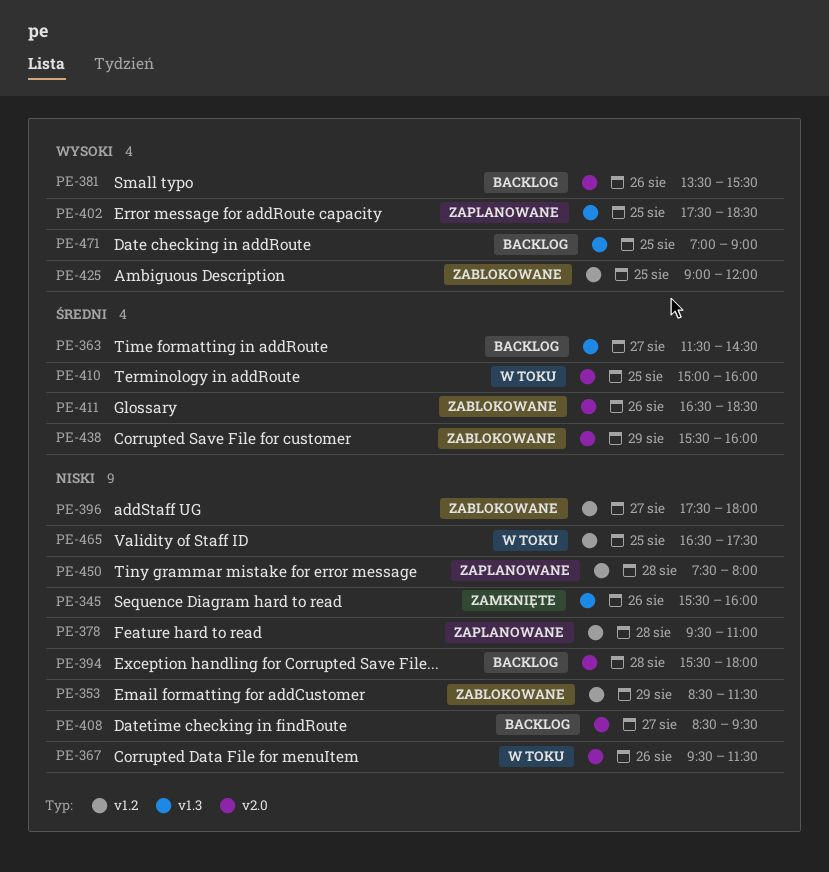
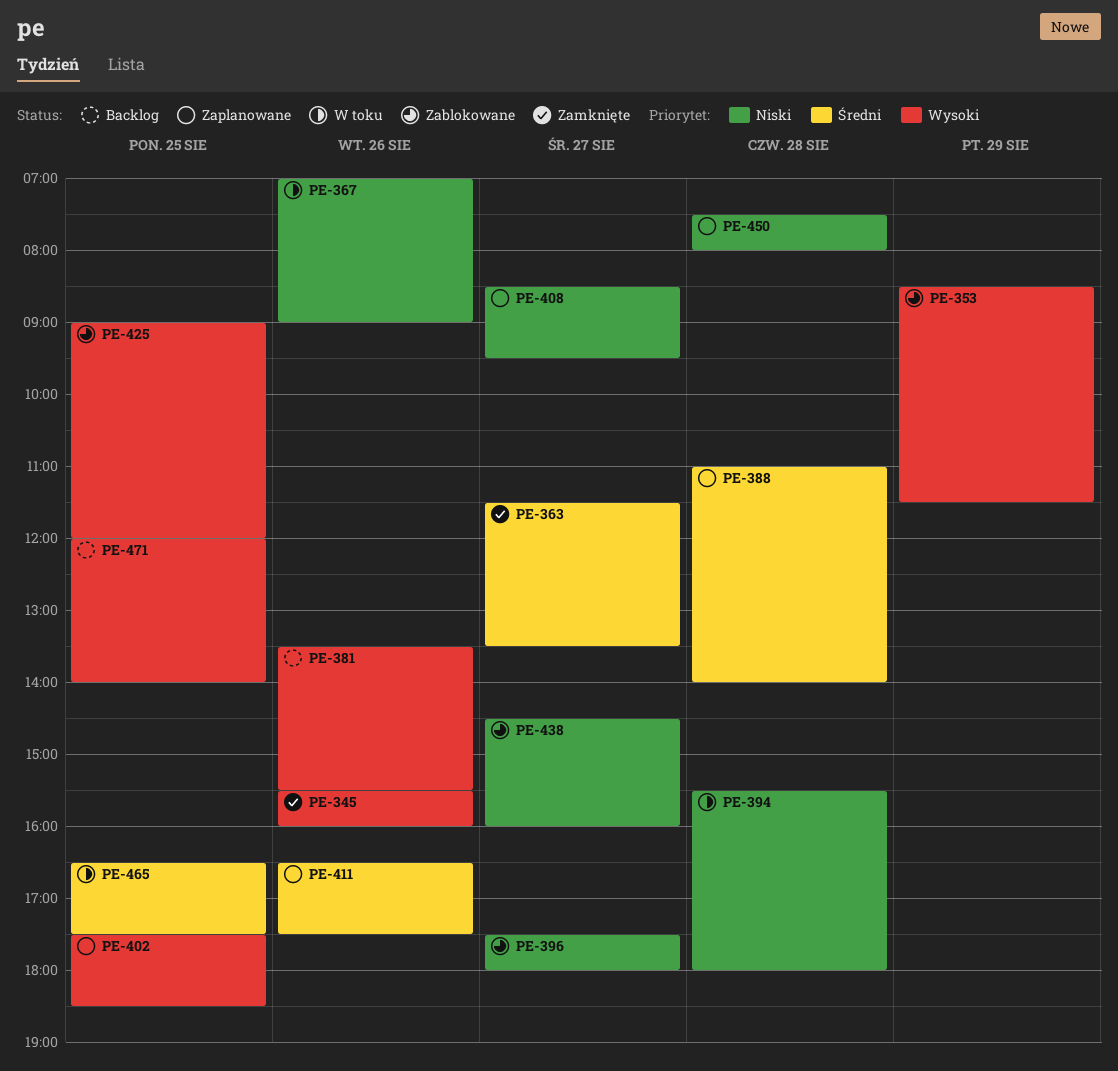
PE-345, priority: Niski -> Wysoki
PE-353, priority: Niski -> Wysoki
PE-363, status: Backlog -> Zamknięte
PE-363, ends: 14:30 -> 13:30
PE-367, begins: 09:30 -> 07:00
PE-367, ends: 11:30 -> 09:00
PE-378: present -> none
PE-388: none -> present
PE-394, status: Backlog -> W toku
PE-408, status: Backlog -> Zaplanowane
PE-410: present -> none
PE-411, status: Zablokowane -> Zaplanowane
PE-411, ends: 18:30 -> 17:30
PE-438, priority: Średni -> Niski
PE-438, day: Aug 29 -> Aug 27
PE-438, begins: 15:30 -> 14:30
PE-465, priority: Niski -> Średni
PE-471, begins: 07:00 -> 12:00
PE-471, ends: 09:00 -> 14:00

